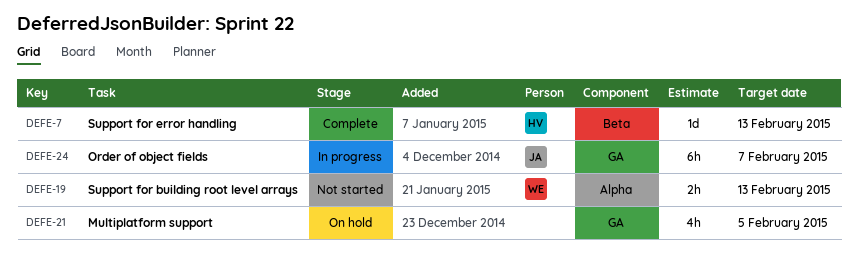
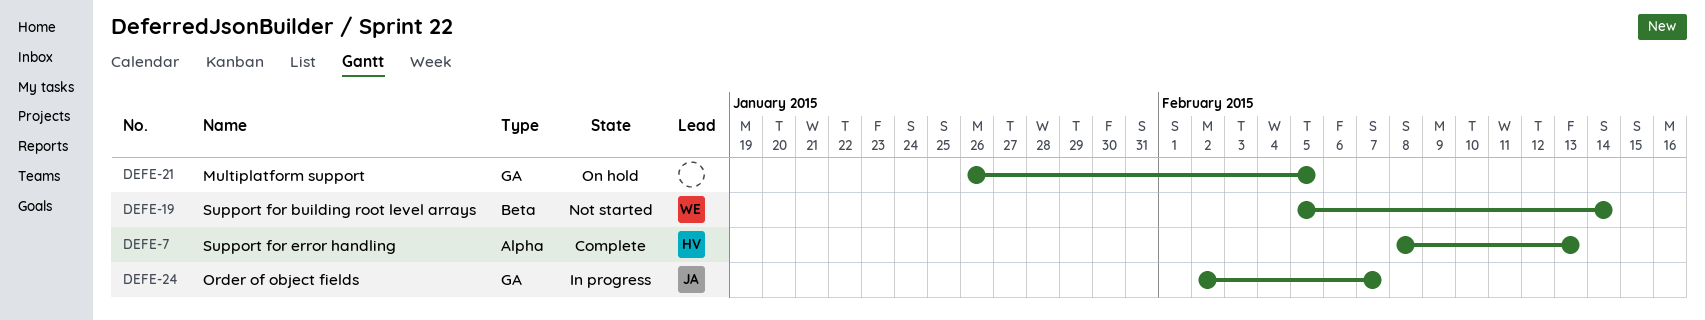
DEFE-7, label: Beta -> Alpha
DEFE-19, label: Alpha -> Beta
DEFE-19, due: Feb 13 -> Feb 14

